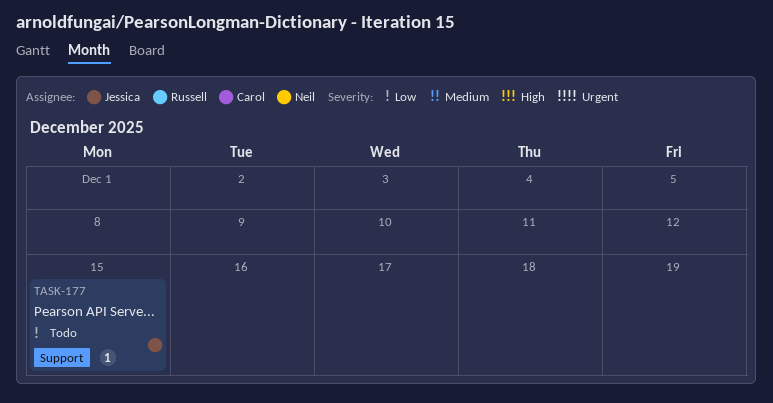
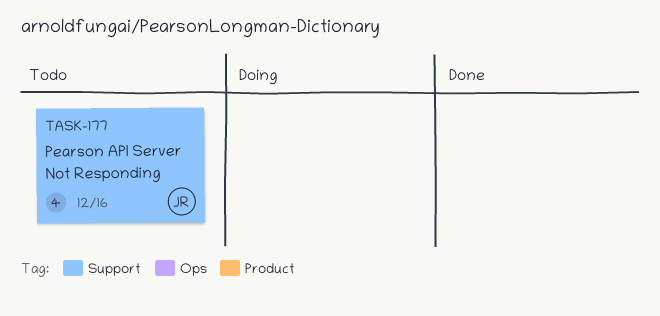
TASK-177, estimate: 1 -> 4
TASK-177, due: Dec 15 -> Dec 16

